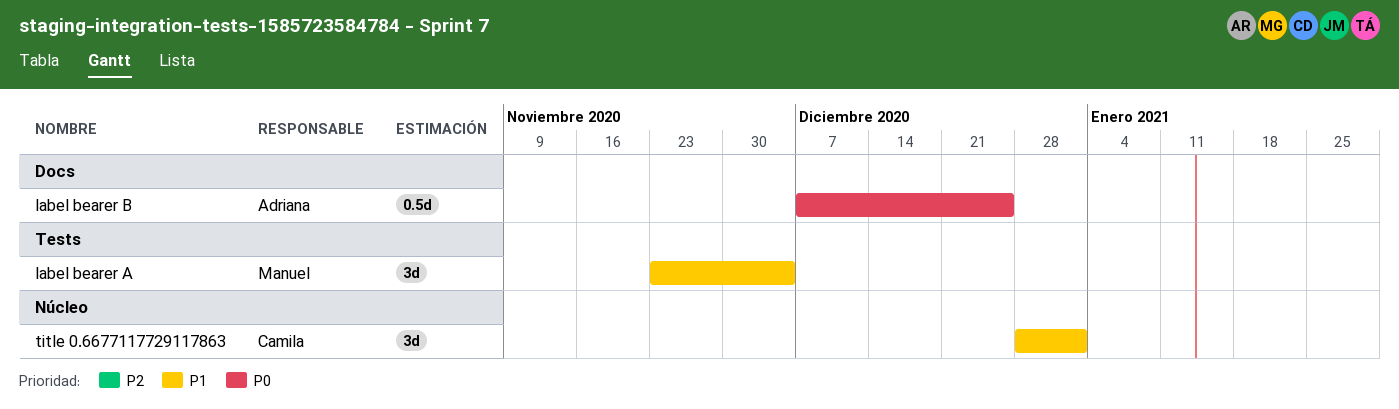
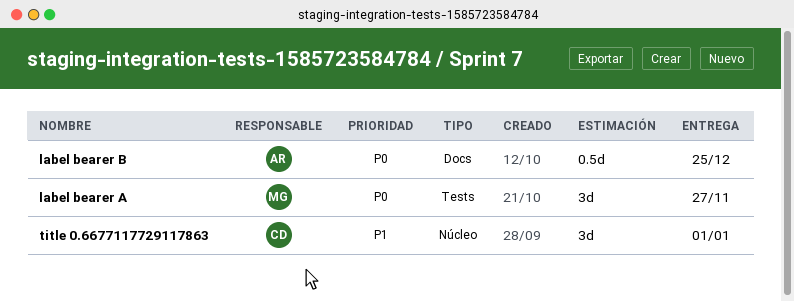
label bearer A, priority: P1 -> P0
label bearer A, due: Dec 4 -> Nov 27

